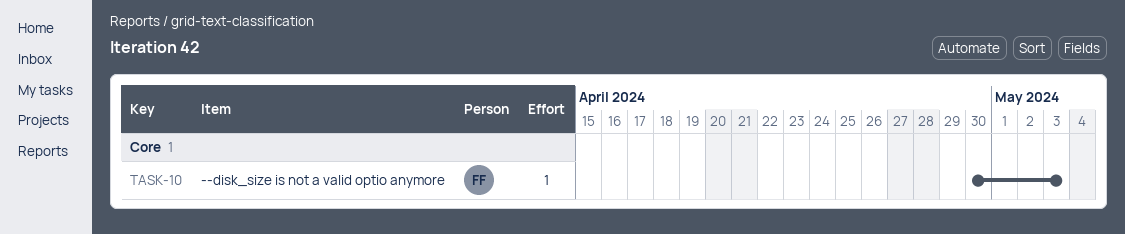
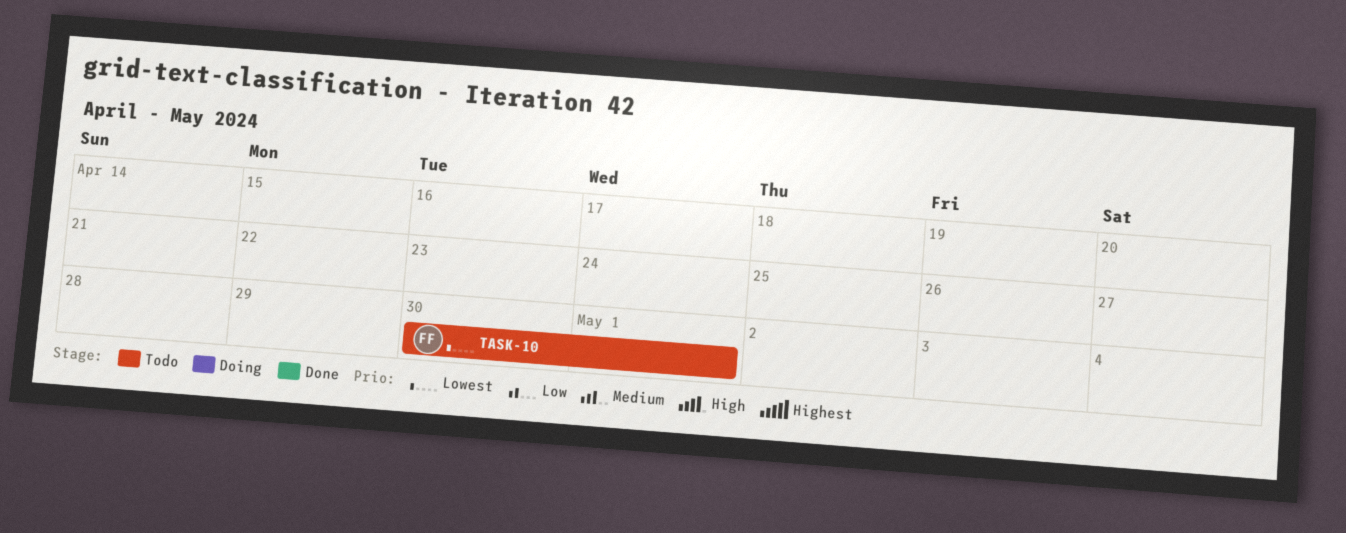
TASK-10, due: May 3 -> May 1

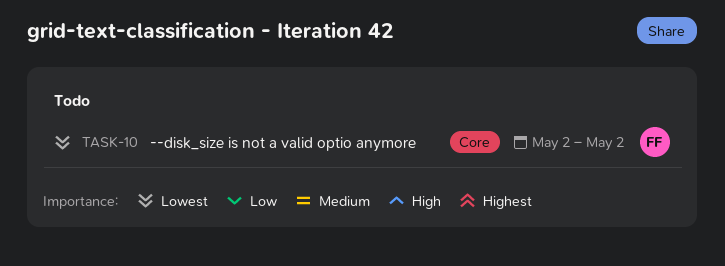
TASK-10, start: Apr 30 -> May 2
TASK-10, due: May 1 -> May 2

